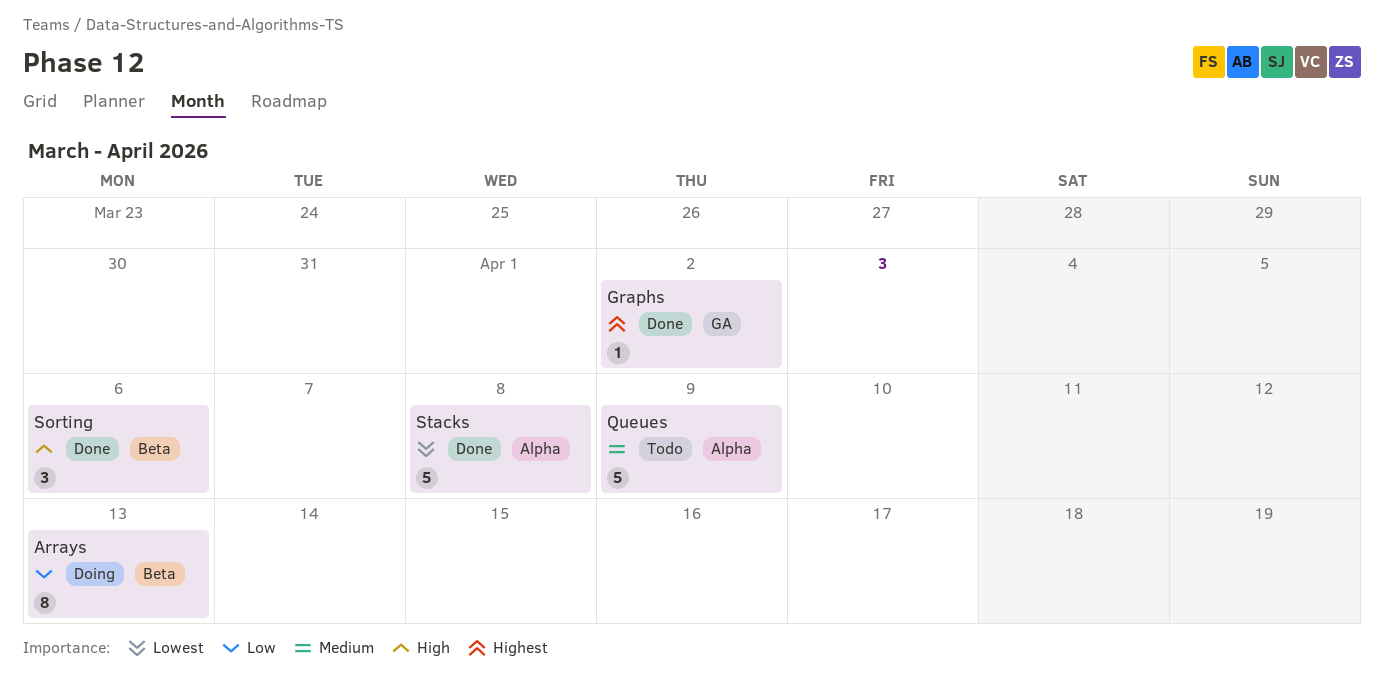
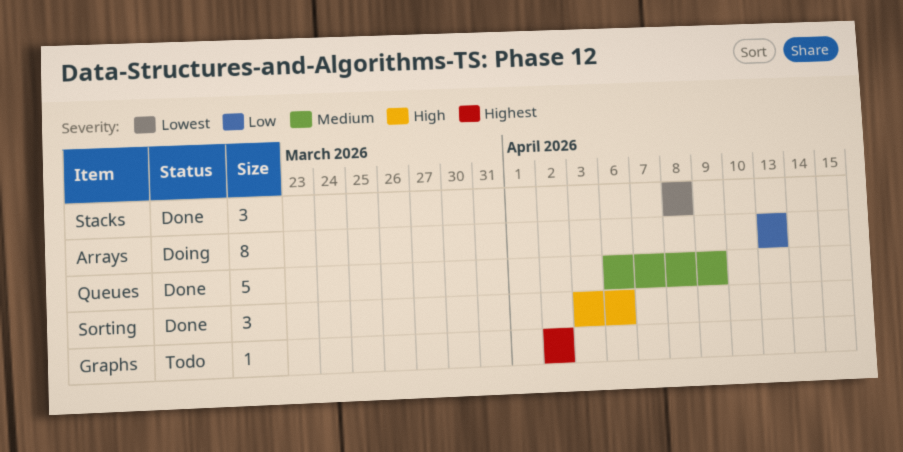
Graphs, status: Done -> Todo
Queues, status: Todo -> Done
Stacks, estimate: 5 -> 3

